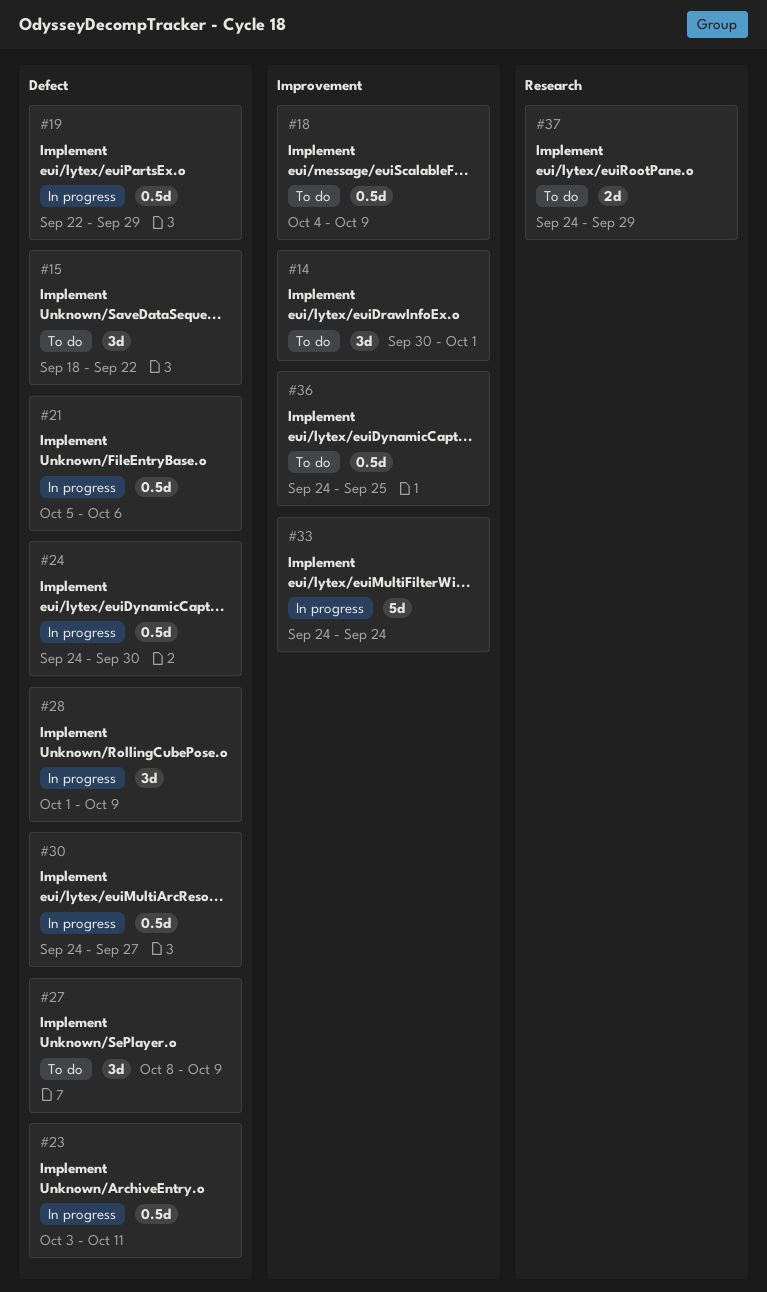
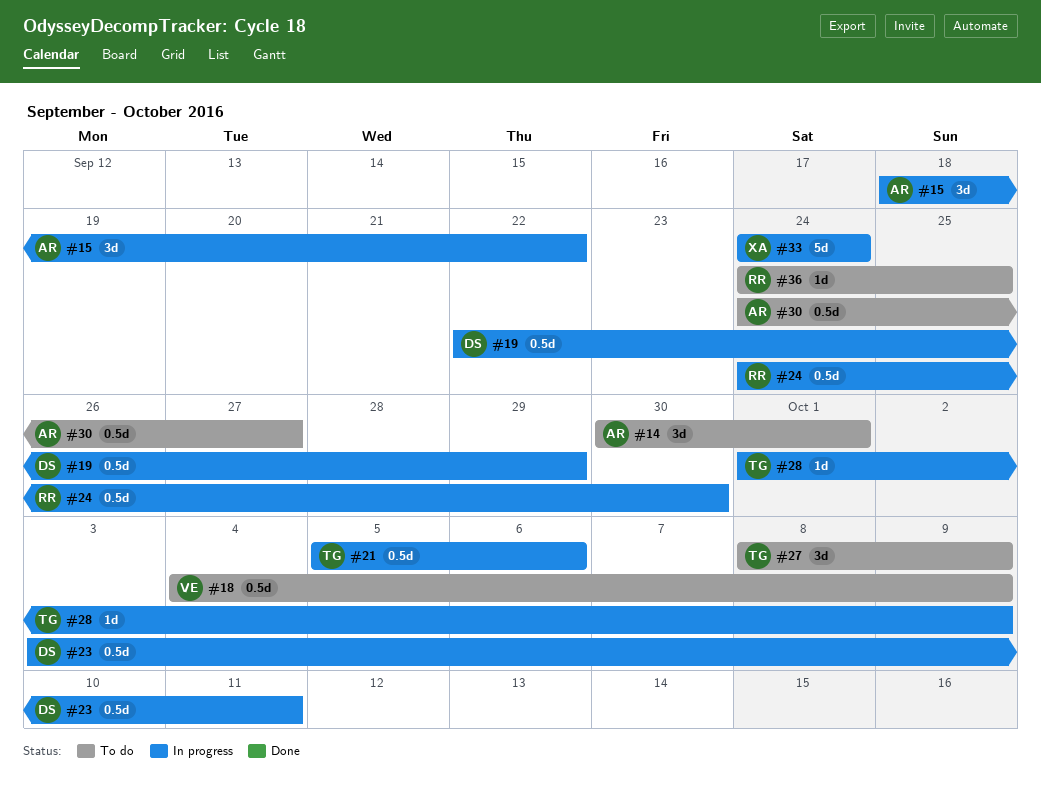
#15, status: To do -> In progress
#28, estimate: 3d -> 1d
#30, status: In progress -> To do
#36, estimate: 0.5d -> 1d
#37: present -> none

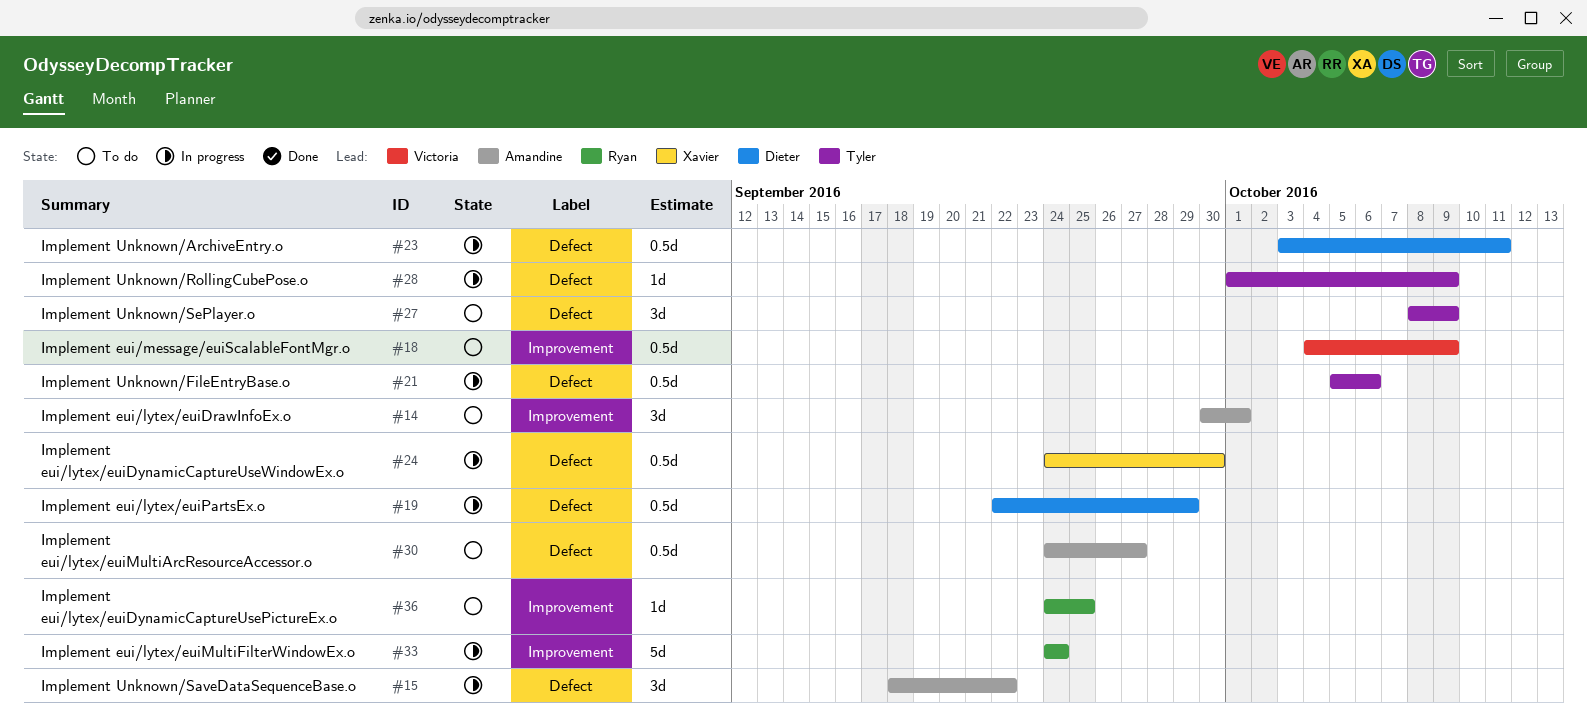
#24, owner: Ryan -> Xavier
#33, owner: Xavier -> Ryan

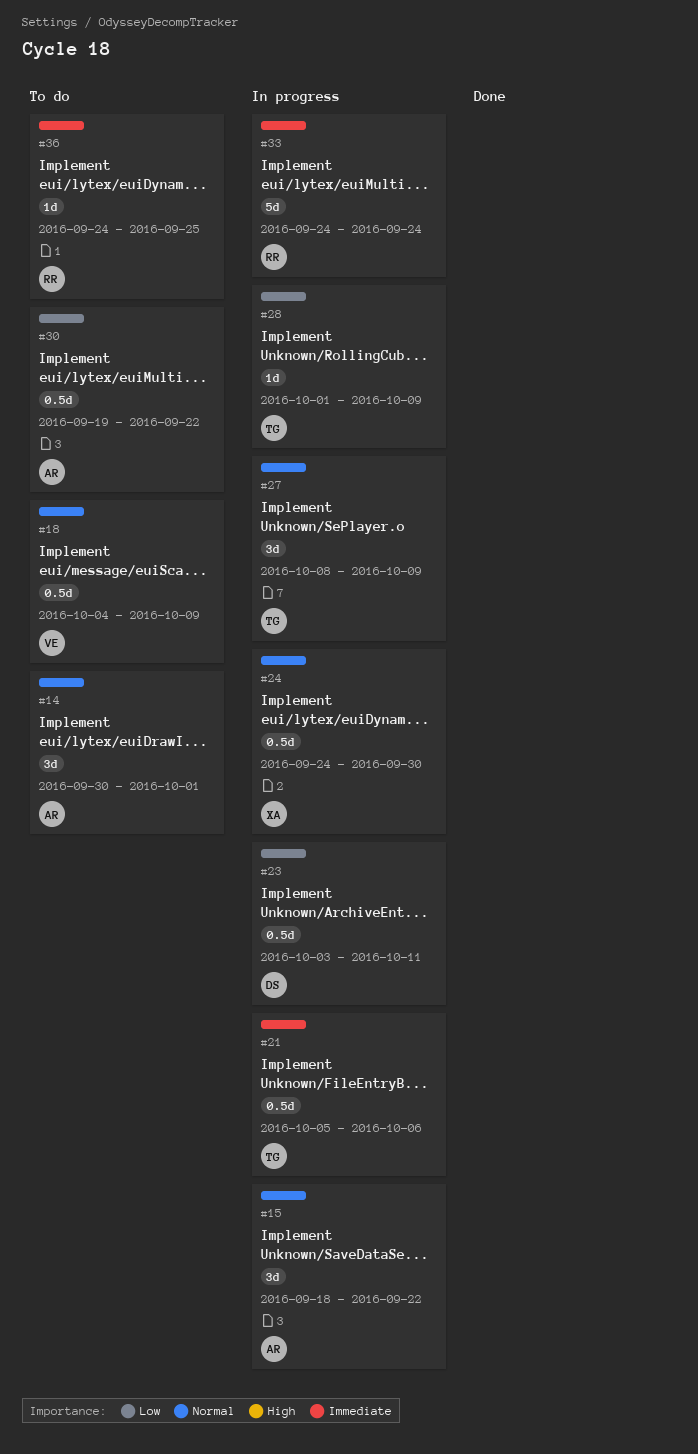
#19: present -> none
#27, status: To do -> In progress
#30, start: Sep 24 -> Sep 19
#30, due: Sep 27 -> Sep 22

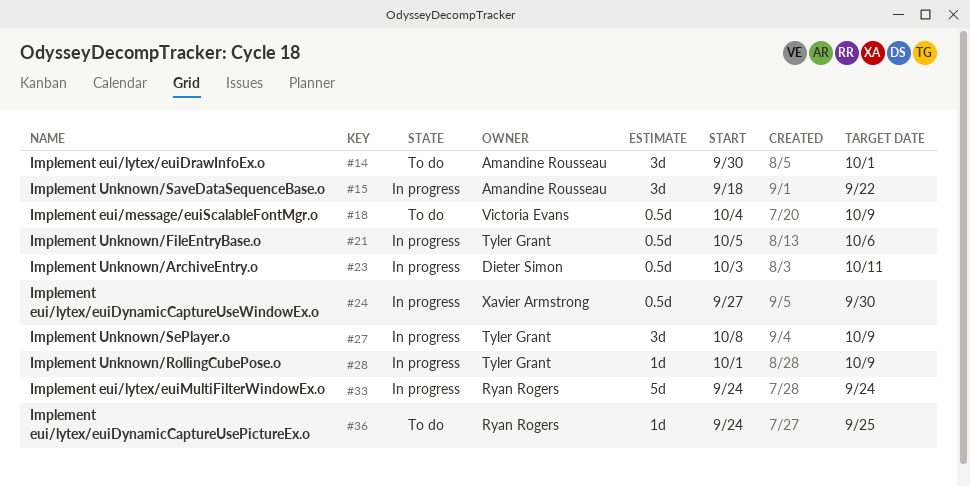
#24, start: Sep 24 -> Sep 27
#30: present -> none

